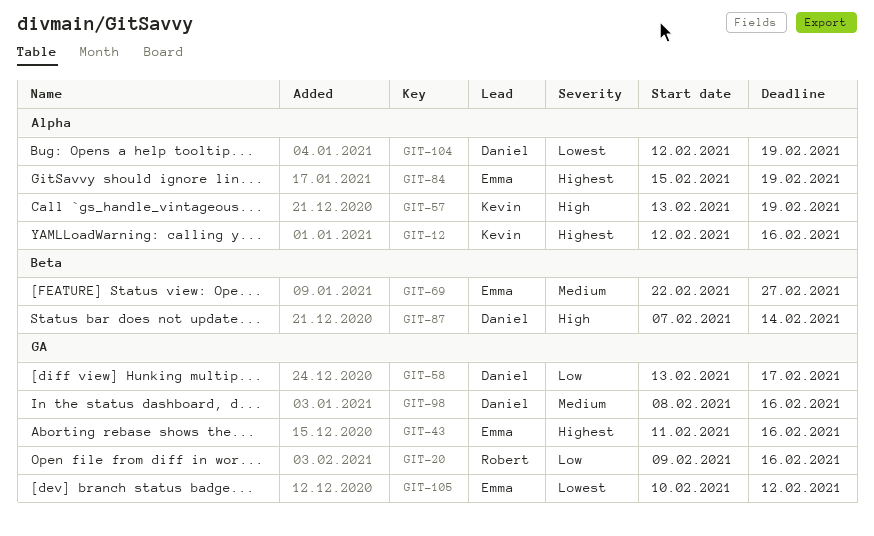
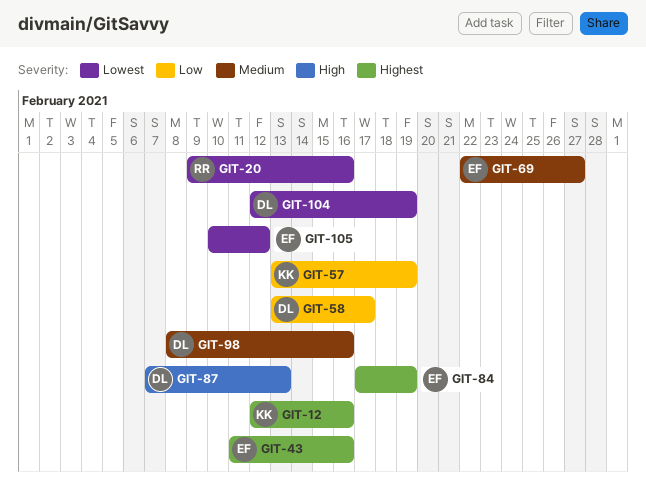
GIT-20, priority: Low -> Lowest
GIT-57, priority: High -> Low
GIT-84, start: Feb 15 -> Feb 17
GIT-87, due: Feb 14 -> Feb 13

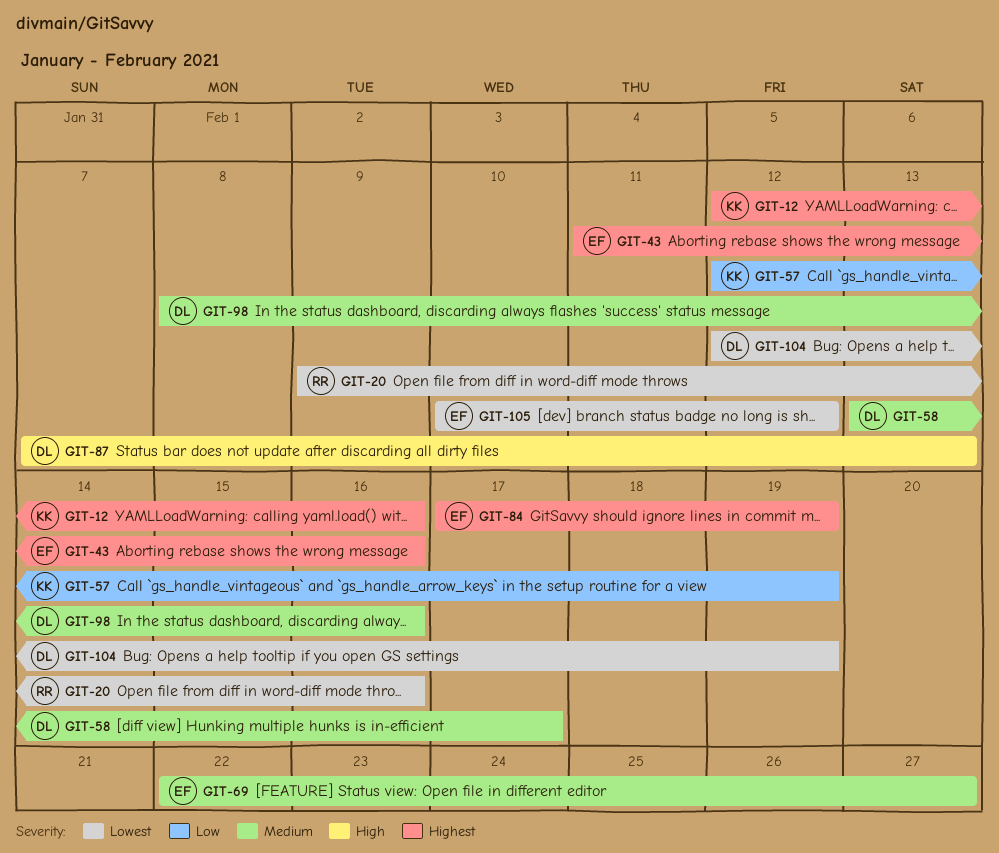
GIT-57, start: Feb 13 -> Feb 12
GIT-58, priority: Low -> Medium

